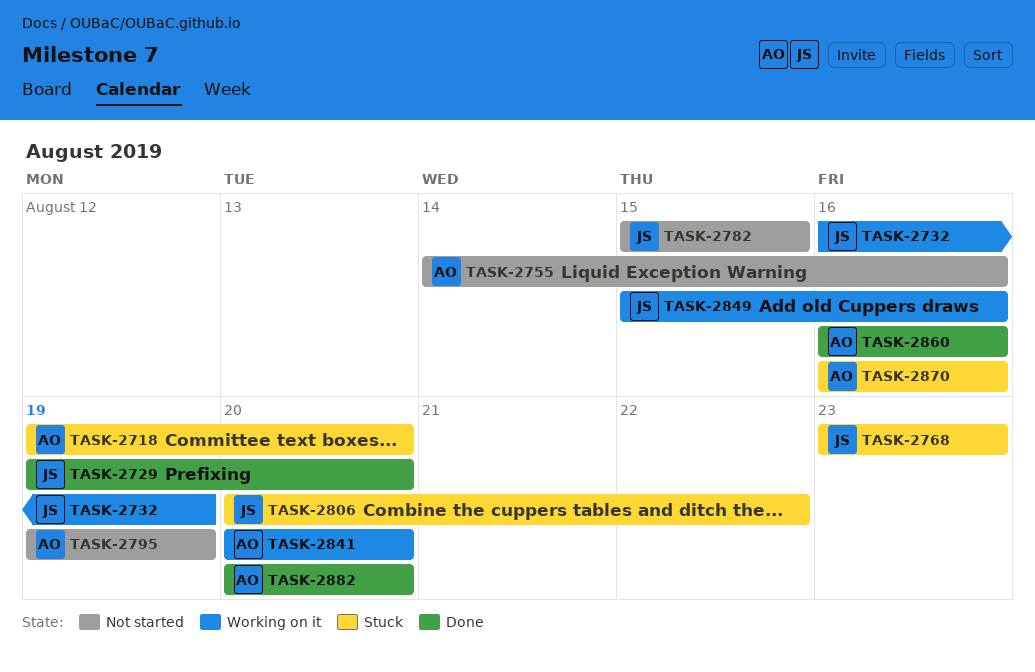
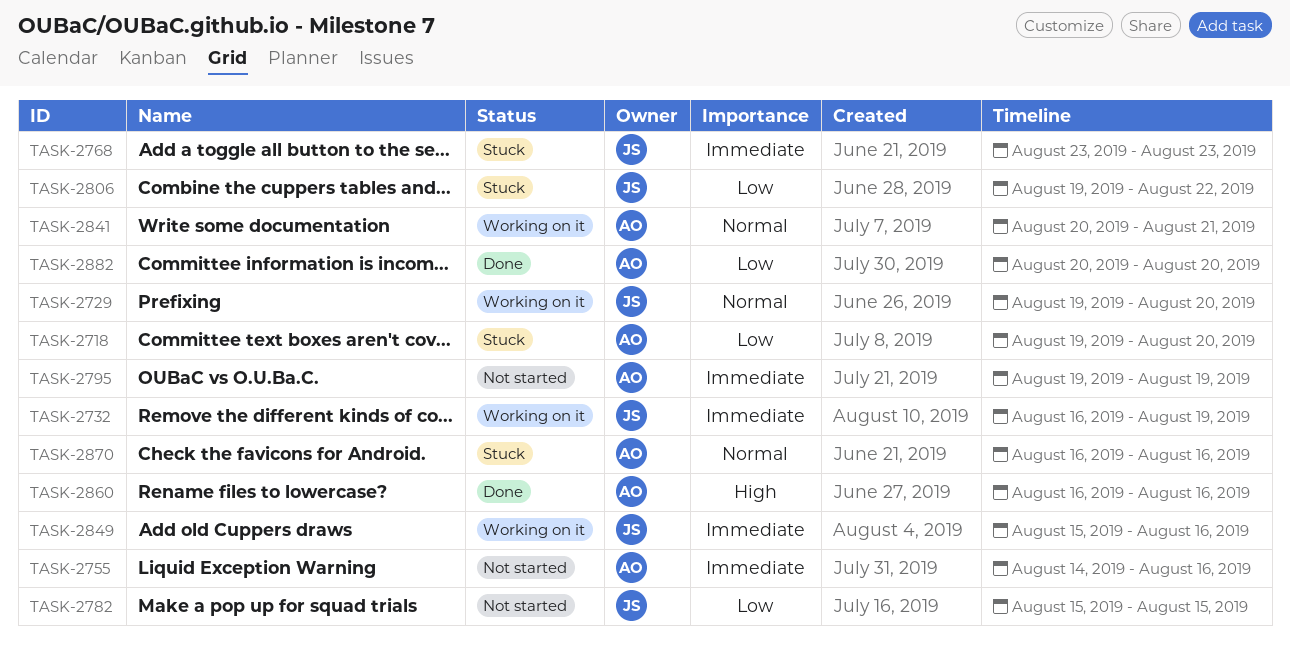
TASK-2729, status: Done -> Working on it
TASK-2806, start: Aug 20 -> Aug 19
TASK-2841, due: Aug 20 -> Aug 21

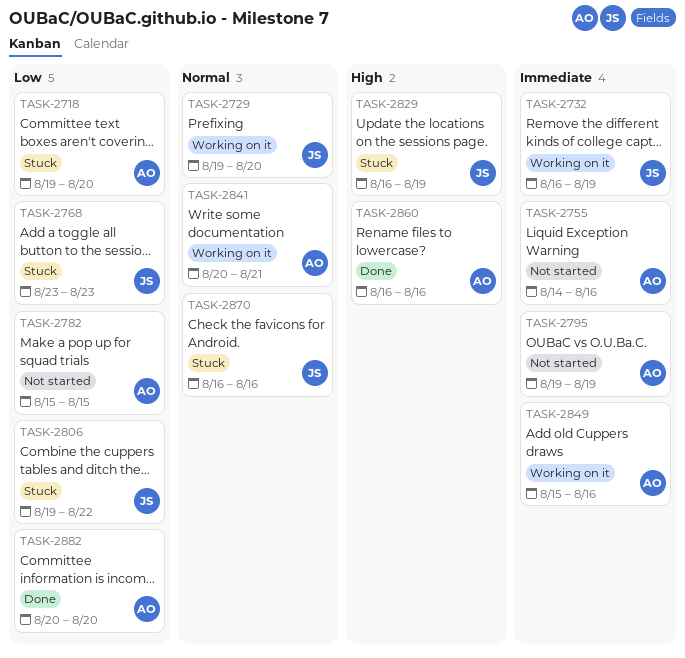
TASK-2768, priority: Immediate -> Low
TASK-2782, owner: JS -> AO
TASK-2829: none -> present
TASK-2849, owner: JS -> AO
TASK-2870, owner: AO -> JS

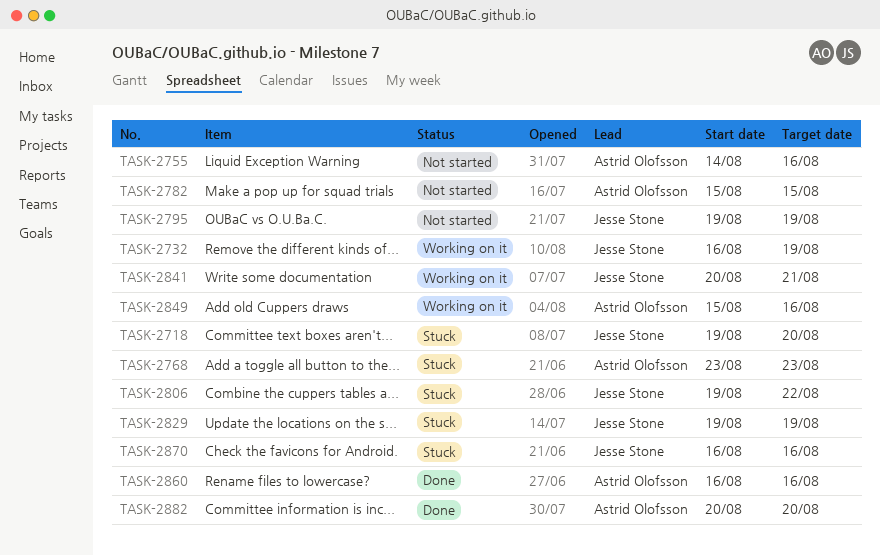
TASK-2718, owner: Astrid Olofsson -> Jesse Stone
TASK-2729: present -> none
TASK-2768, owner: Jesse Stone -> Astrid Olofsson
TASK-2795, owner: Astrid Olofsson -> Jesse Stone
TASK-2829, start: Aug 16 -> Aug 19
TASK-2841, owner: Astrid Olofsson -> Jesse Stone

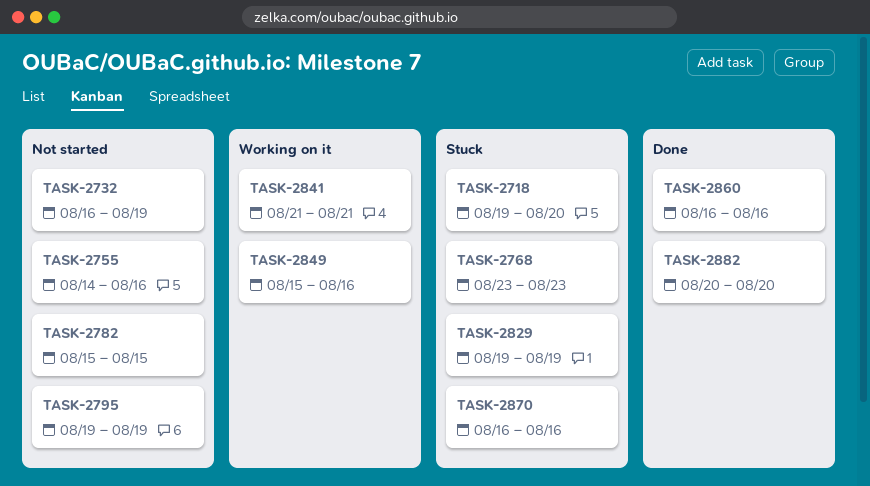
TASK-2732, status: Working on it -> Not started
TASK-2806: present -> none
TASK-2841, start: Aug 20 -> Aug 21

